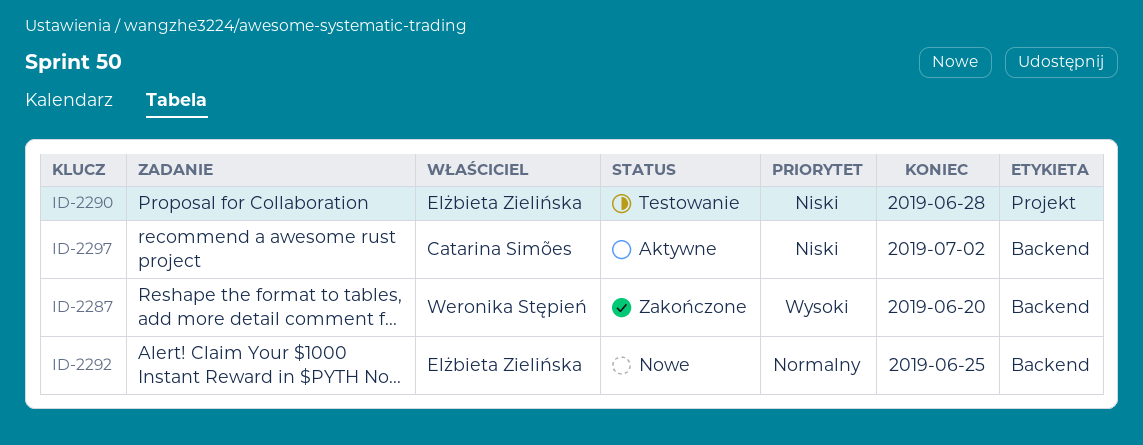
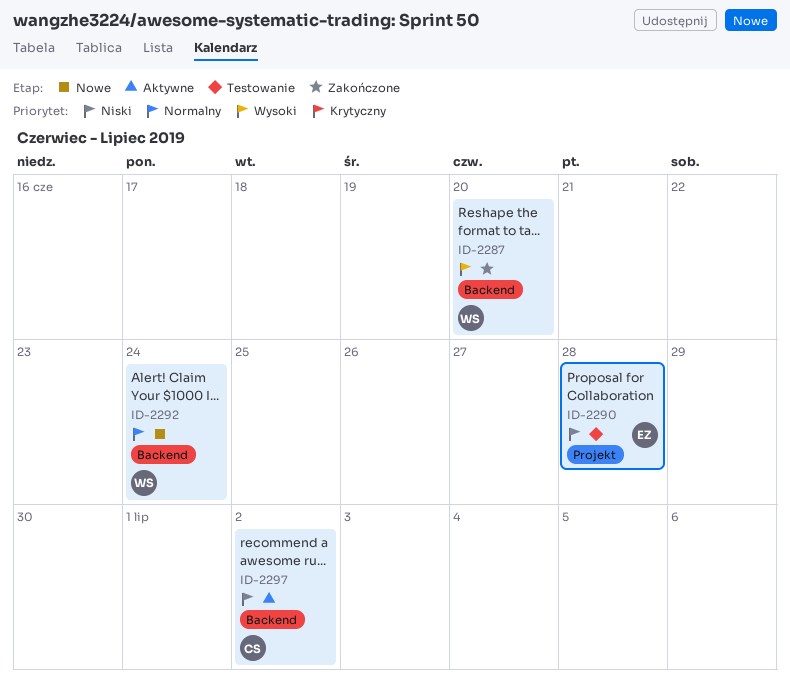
ID-2292, owner: Elżbieta Zielińska -> Weronika Stępień
ID-2292, due: Jun 25 -> Jun 24

